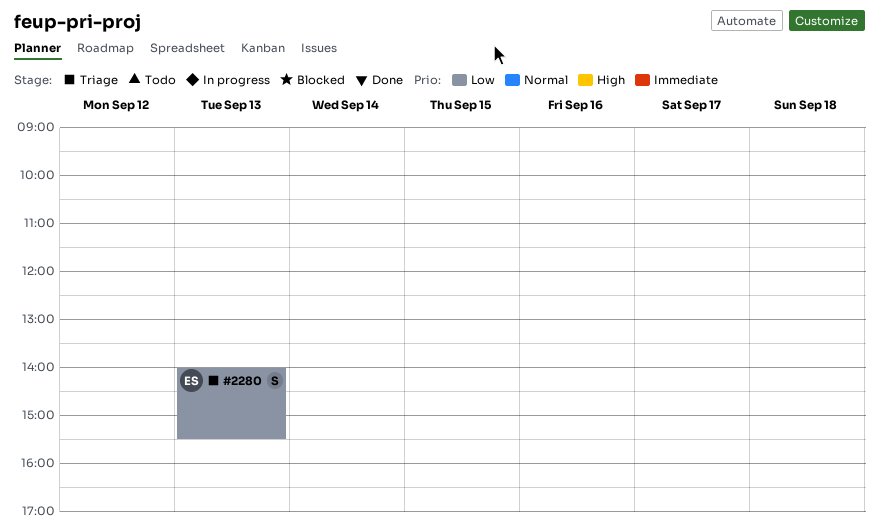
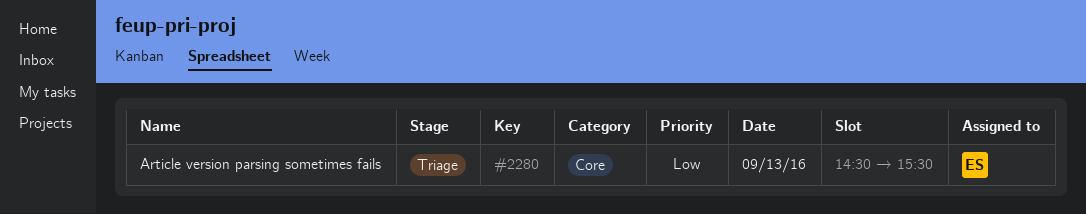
#2280, begins: 14:00 -> 14:30

